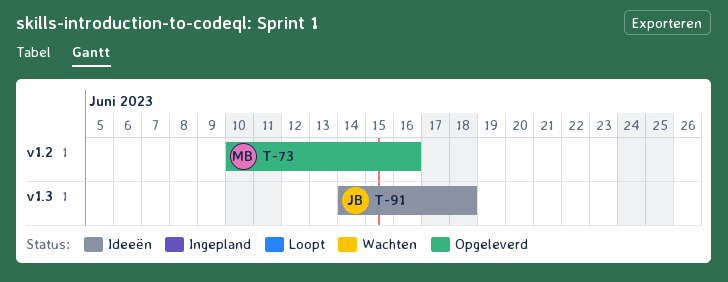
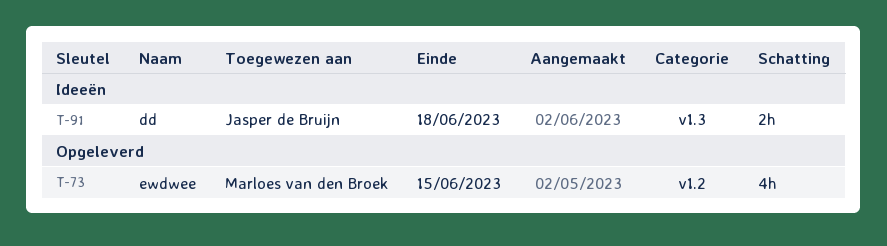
T-73, due: Jun 16 -> Jun 15

